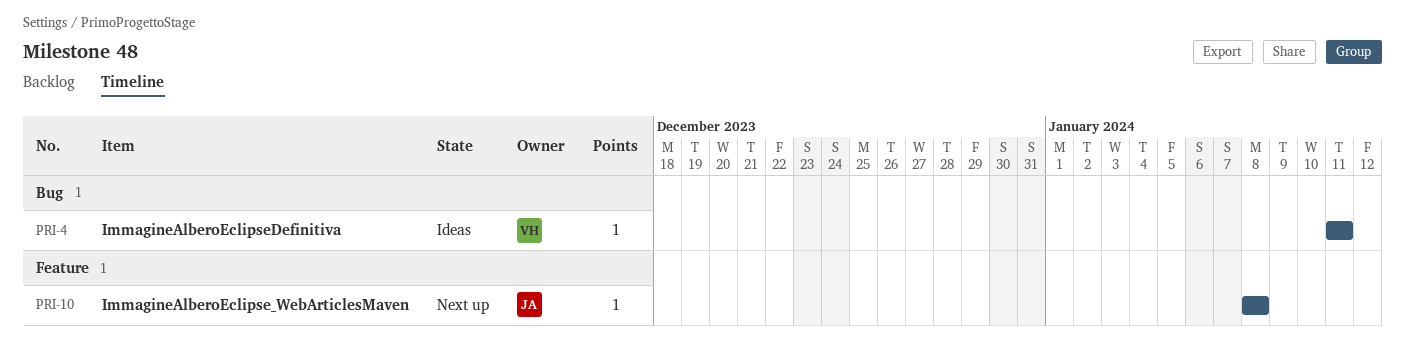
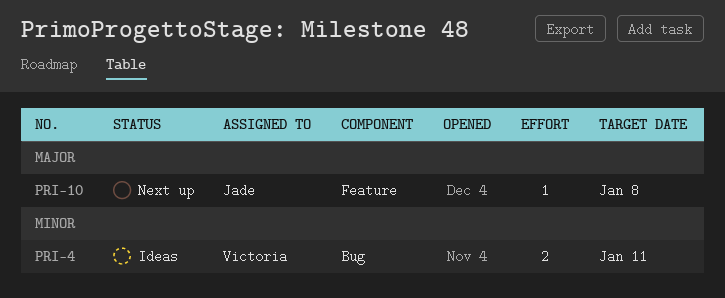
PRI-4, estimate: 1 -> 2

